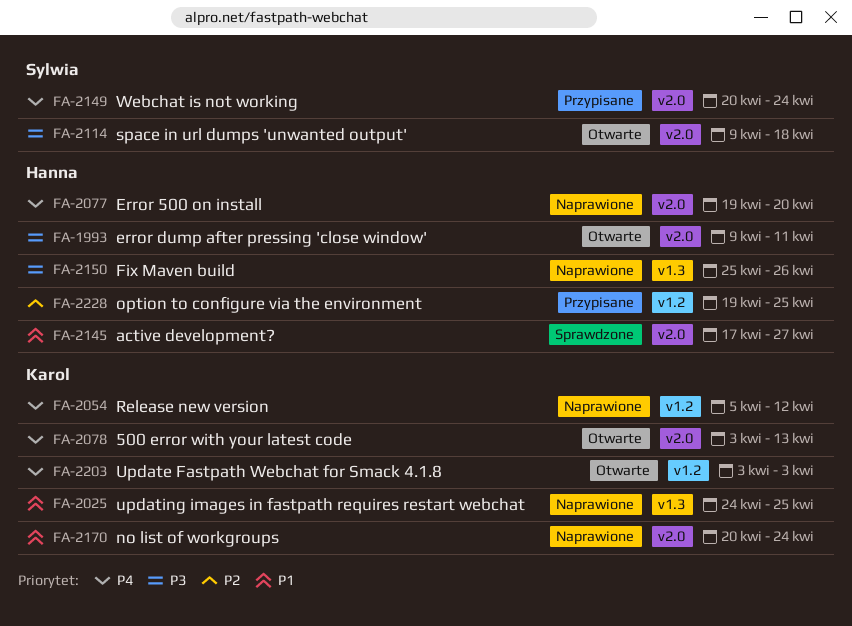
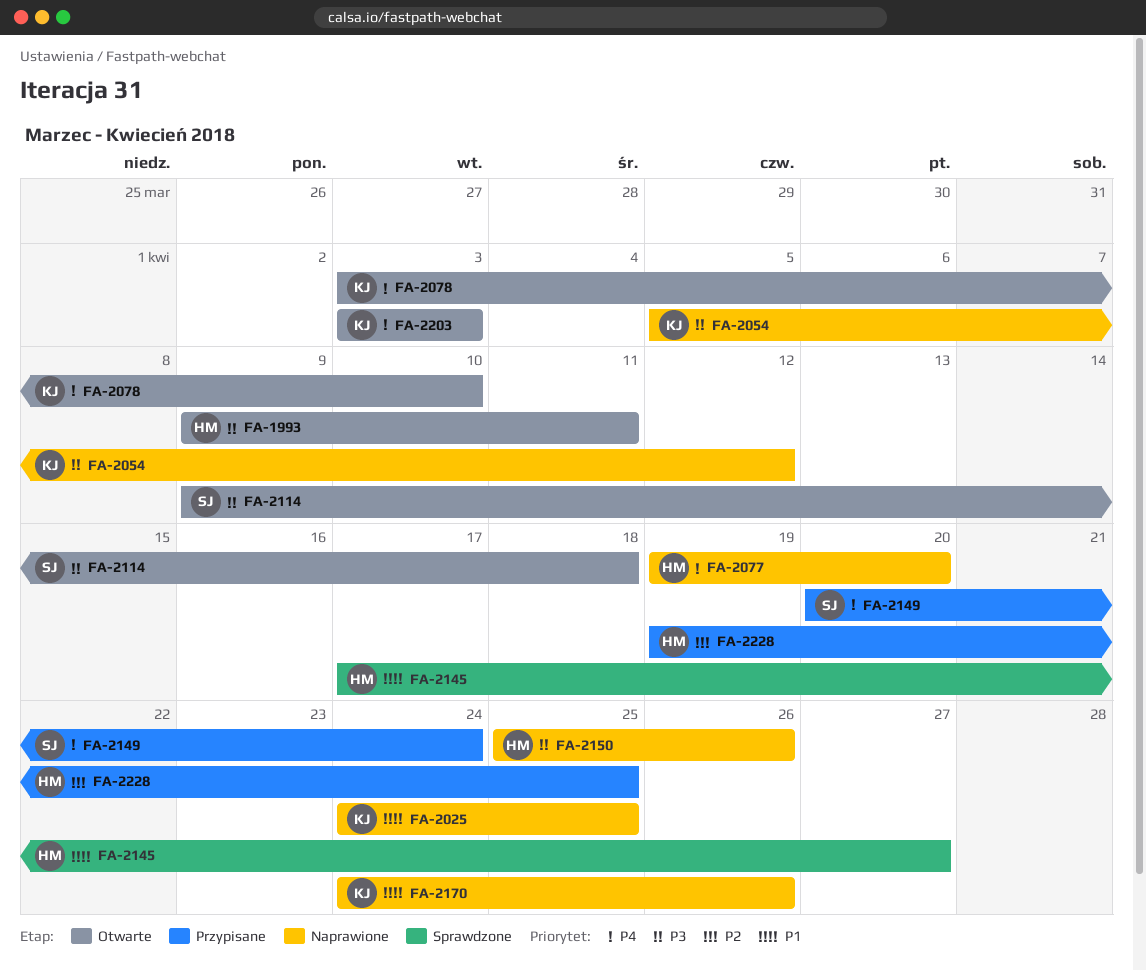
FA-2054, priority: P4 -> P3
FA-2078, due: Apr 13 -> Apr 10
FA-2170, start: Apr 20 -> Apr 24
FA-2170, due: Apr 24 -> Apr 26

